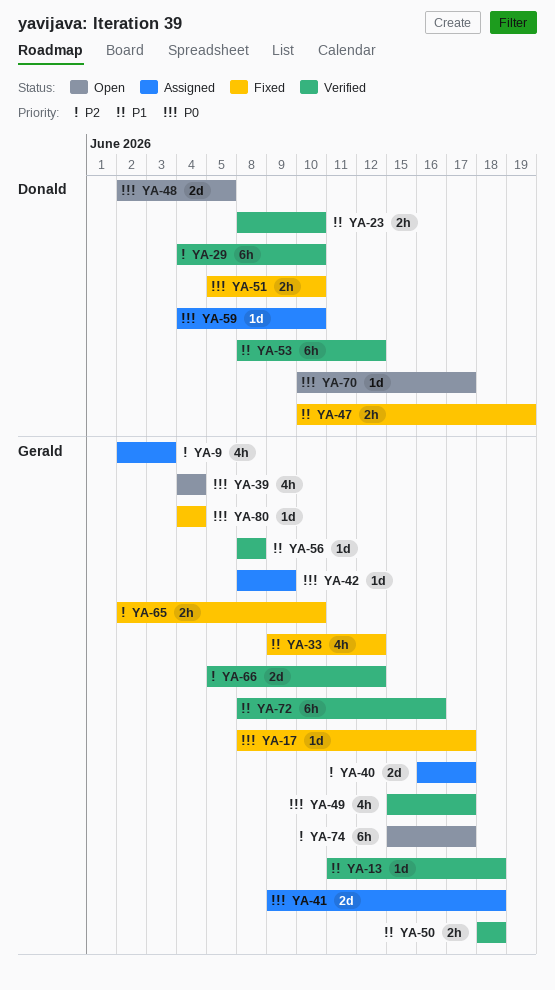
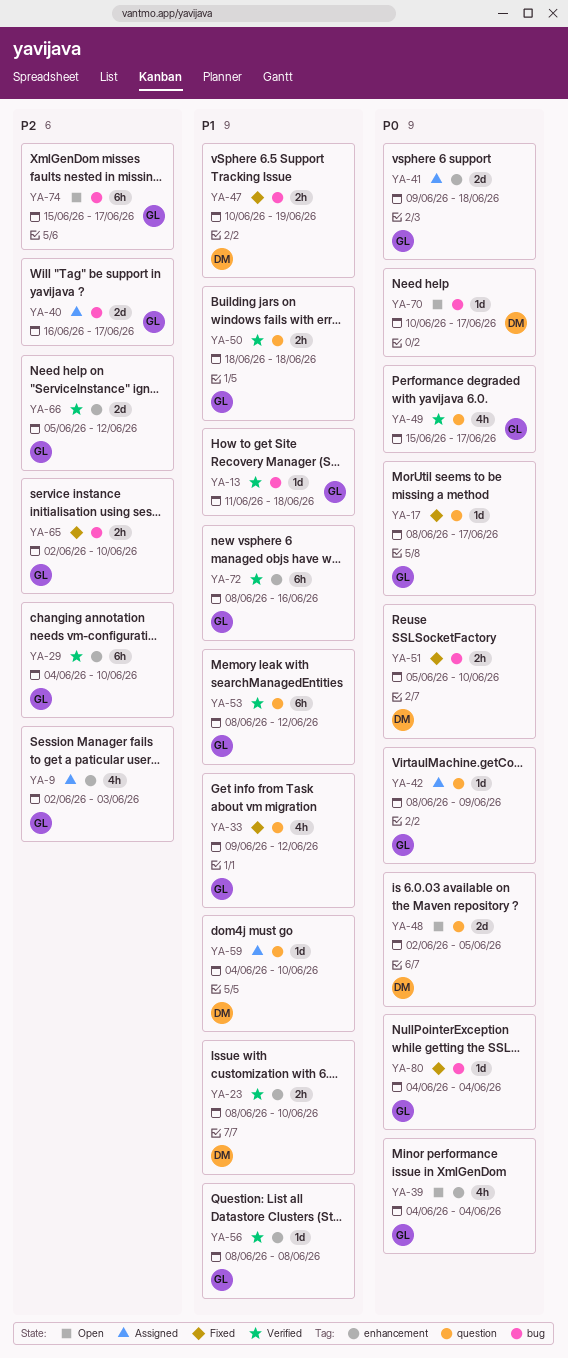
YA-29, owner: Donald -> Gerald
YA-53, owner: Donald -> Gerald
YA-59, priority: P0 -> P1

